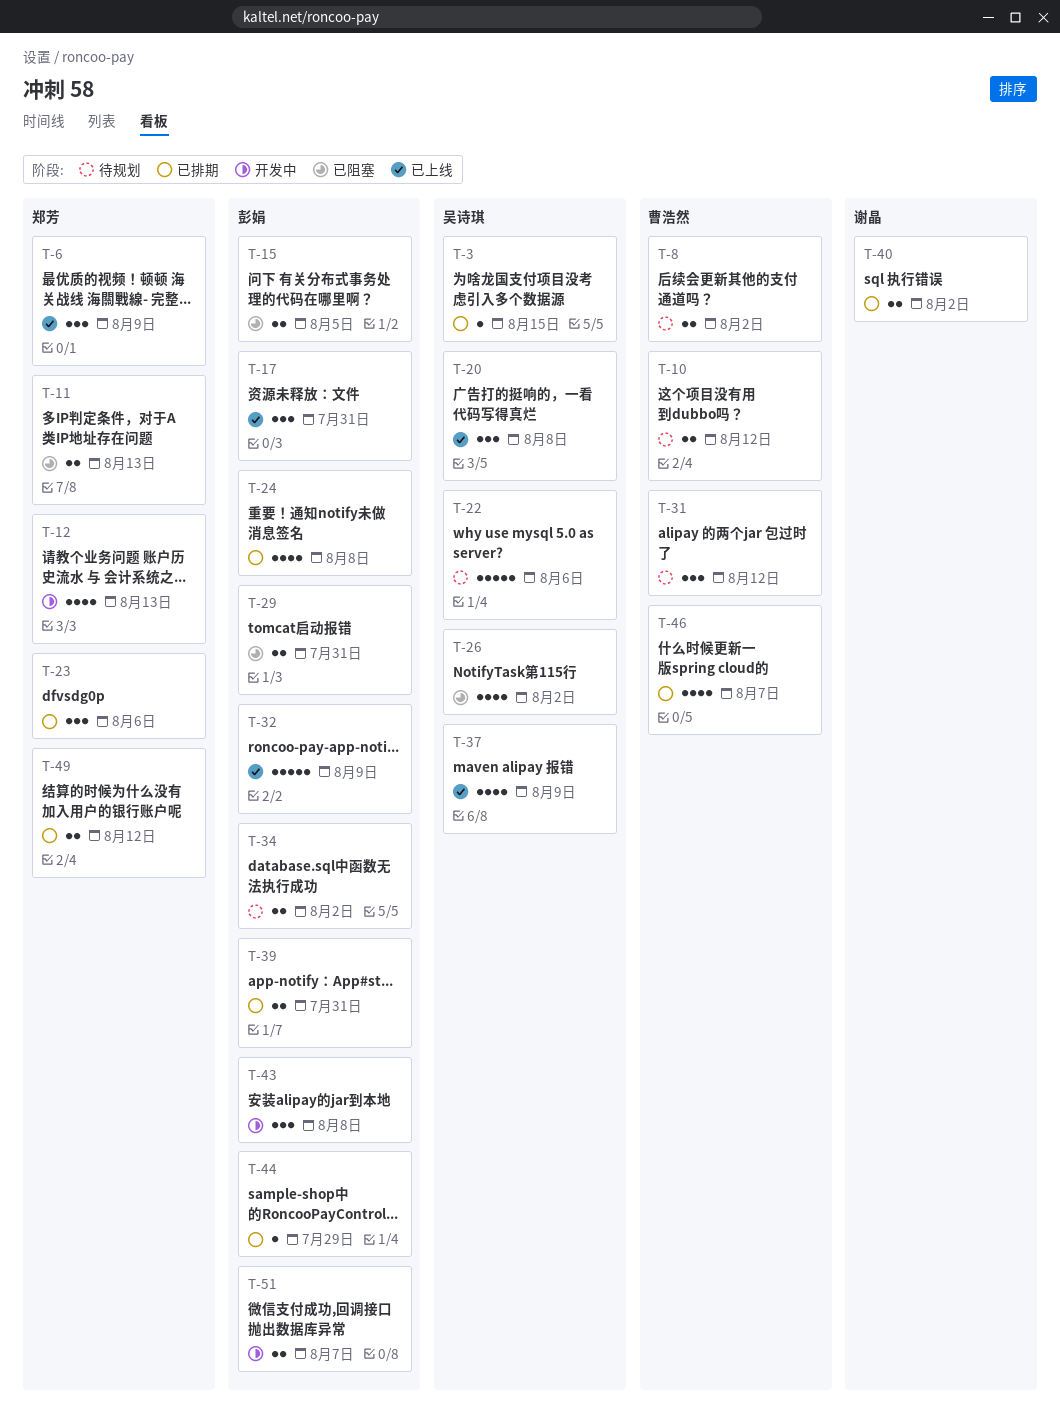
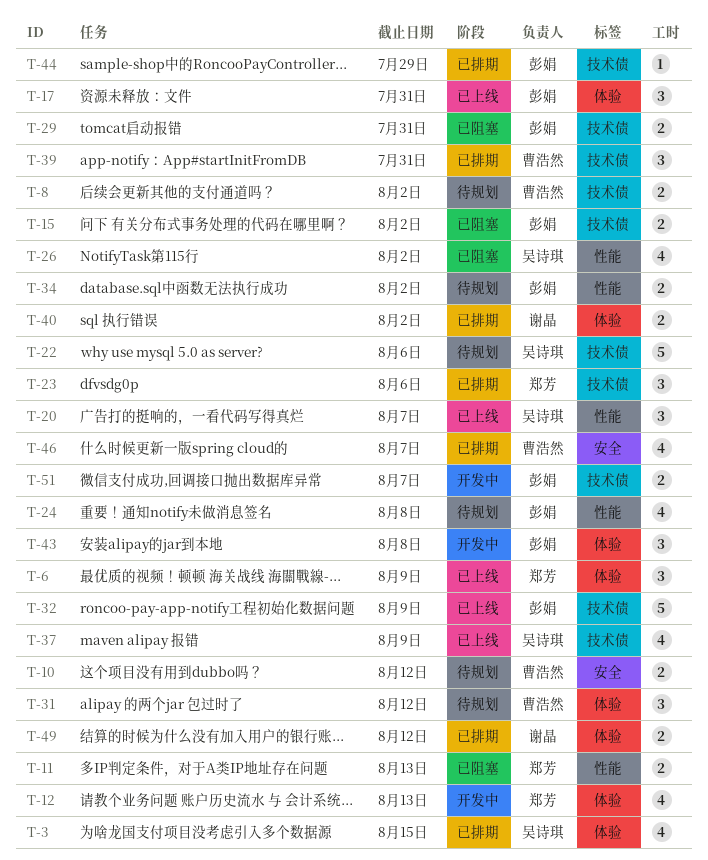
T-3, estimate: 1 -> 4
T-15, due: Aug 5 -> Aug 2
T-20, due: Aug 8 -> Aug 7
T-24, status: 已排期 -> 待规划
T-39, owner: 彭娟 -> 曹浩然
T-39, estimate: 2 -> 3
T-49, owner: 郑芳 -> 谢晶

